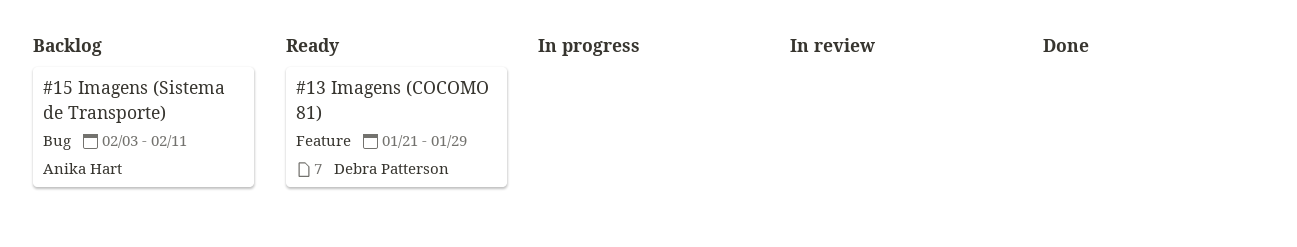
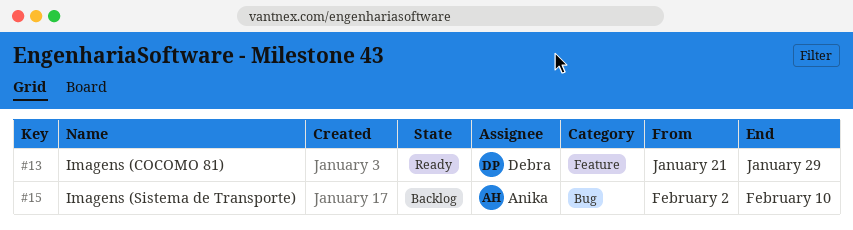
#15, start: Feb 3 -> Feb 2
#15, due: Feb 11 -> Feb 10

